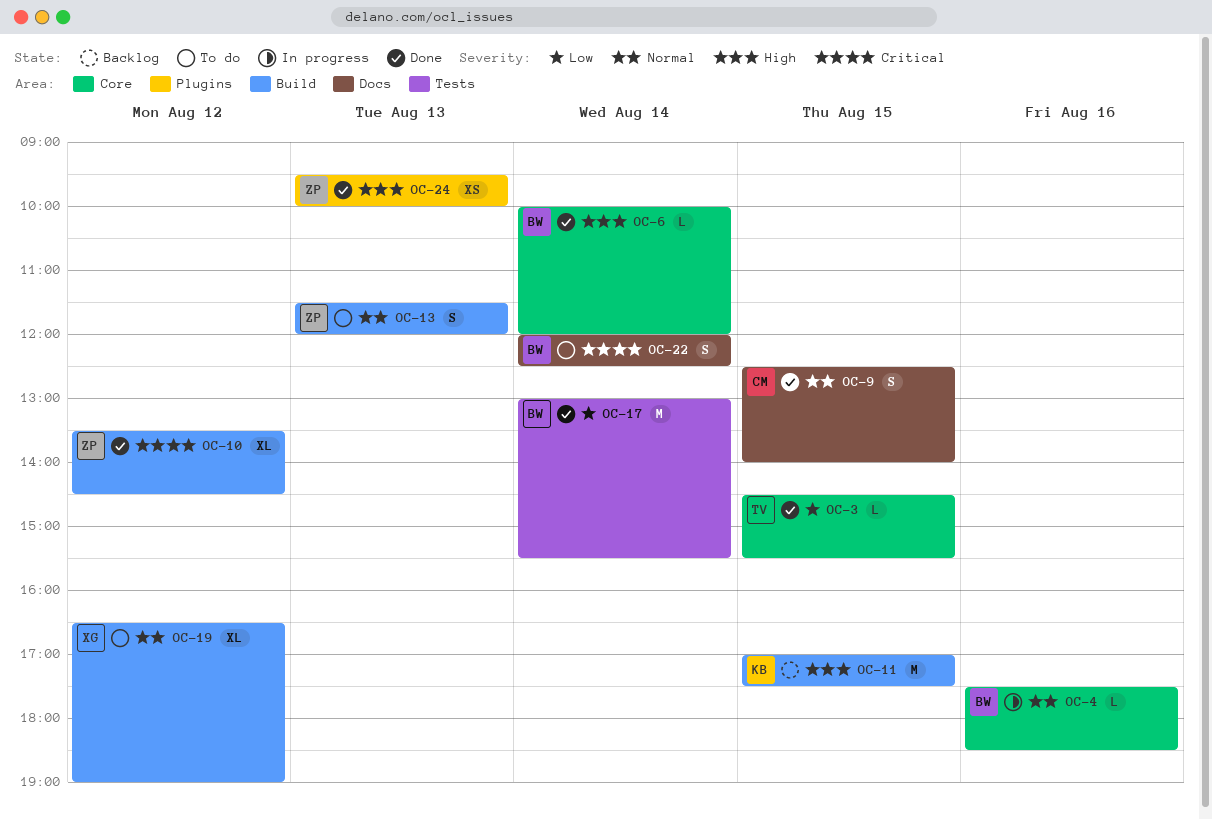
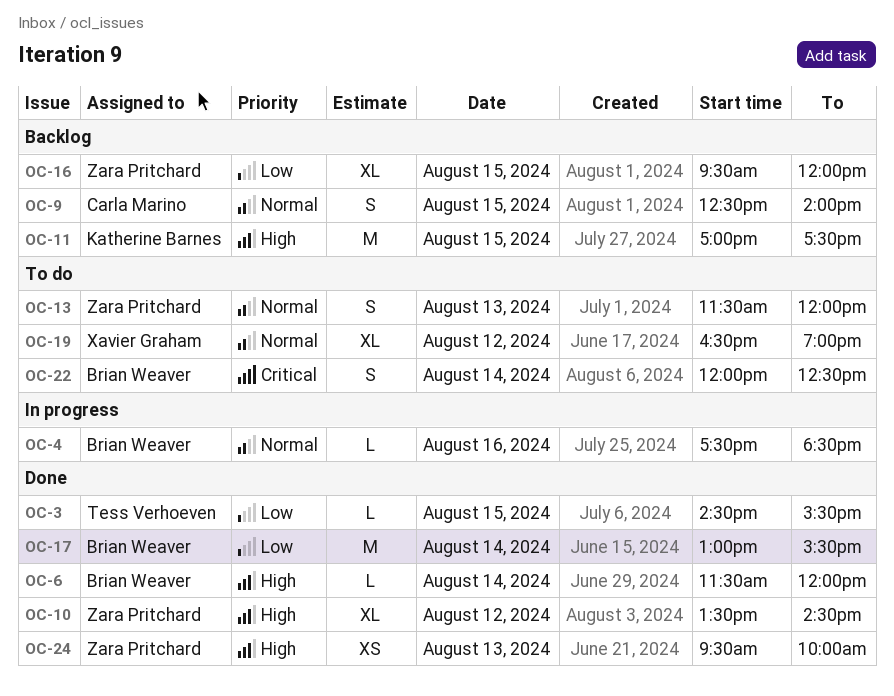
OC-6, begins: 10:00 -> 11:30
OC-9, status: Done -> Backlog
OC-10, priority: Critical -> High
OC-16: none -> present

